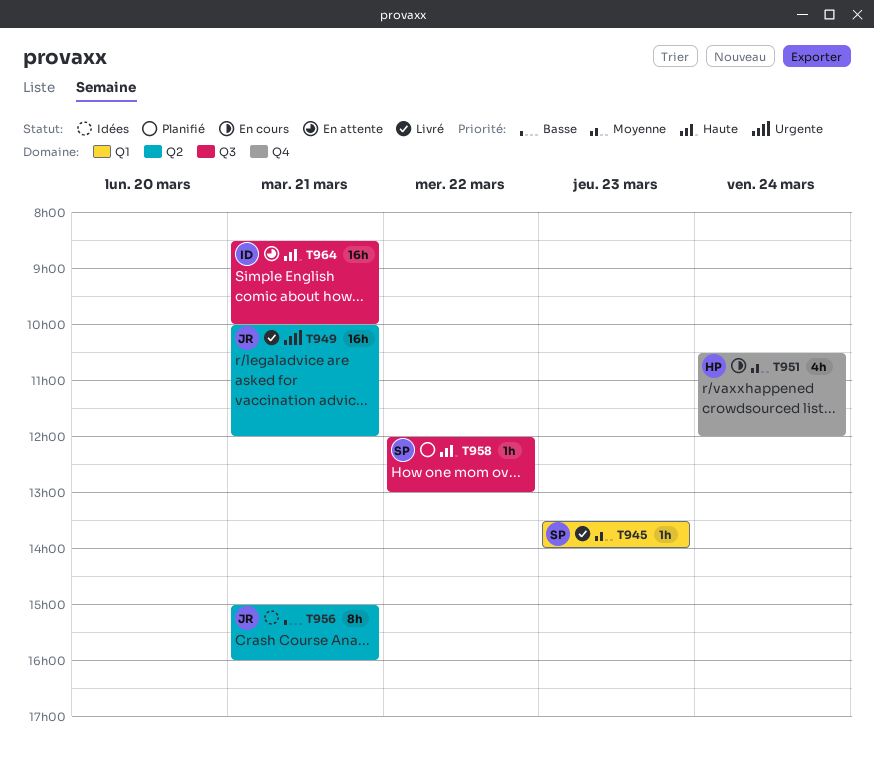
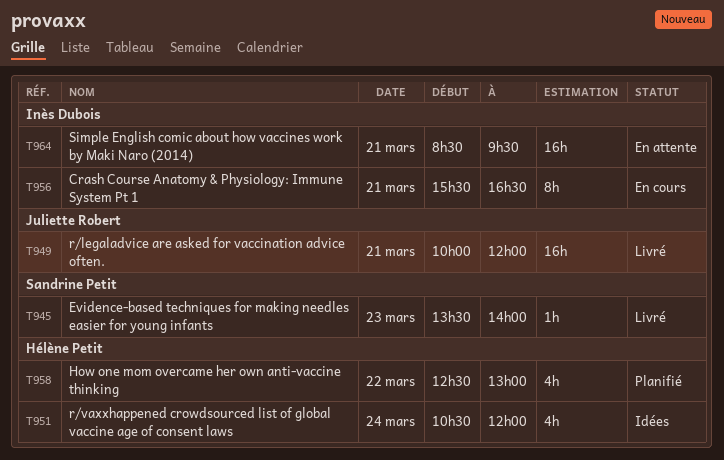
T951, status: En cours -> Idées
T956, status: Idées -> En cours
T956, owner: Juliette Robert -> Inès Dubois
T956, begins: 15:00 -> 15:30
T956, ends: 16:00 -> 16:30
T958, owner: Sandrine Petit -> Hélène Petit
T958, estimate: 1h -> 4h
T958, begins: 12:00 -> 12:30
T964, ends: 10:00 -> 09:30

